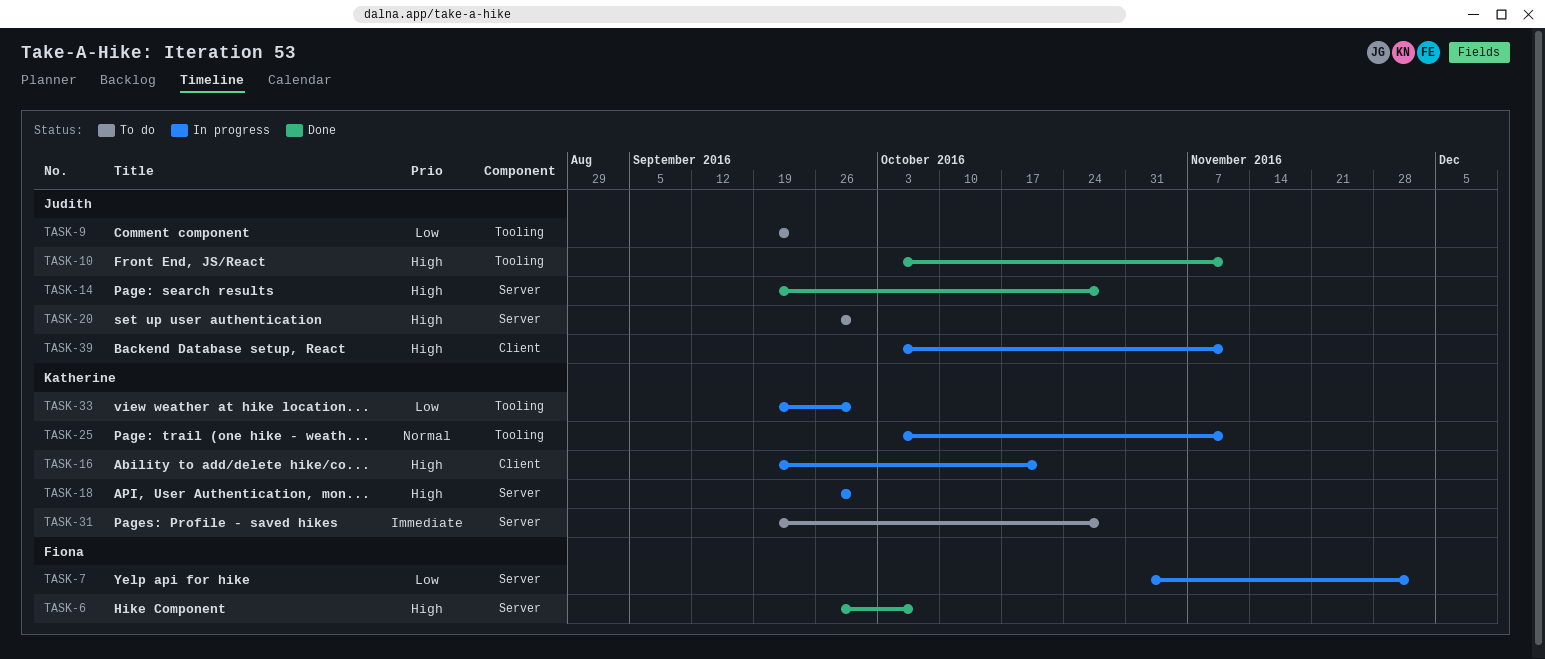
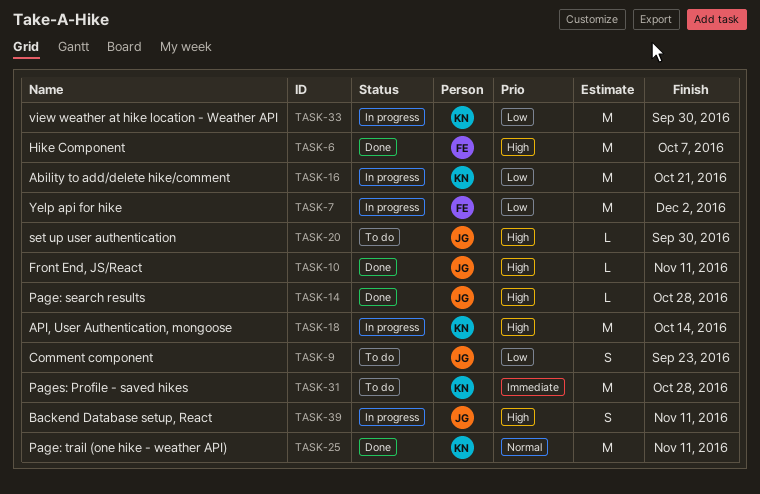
TASK-16, priority: High -> Low
TASK-18, due: Sep 30 -> Oct 14
TASK-25, status: In progress -> Done

